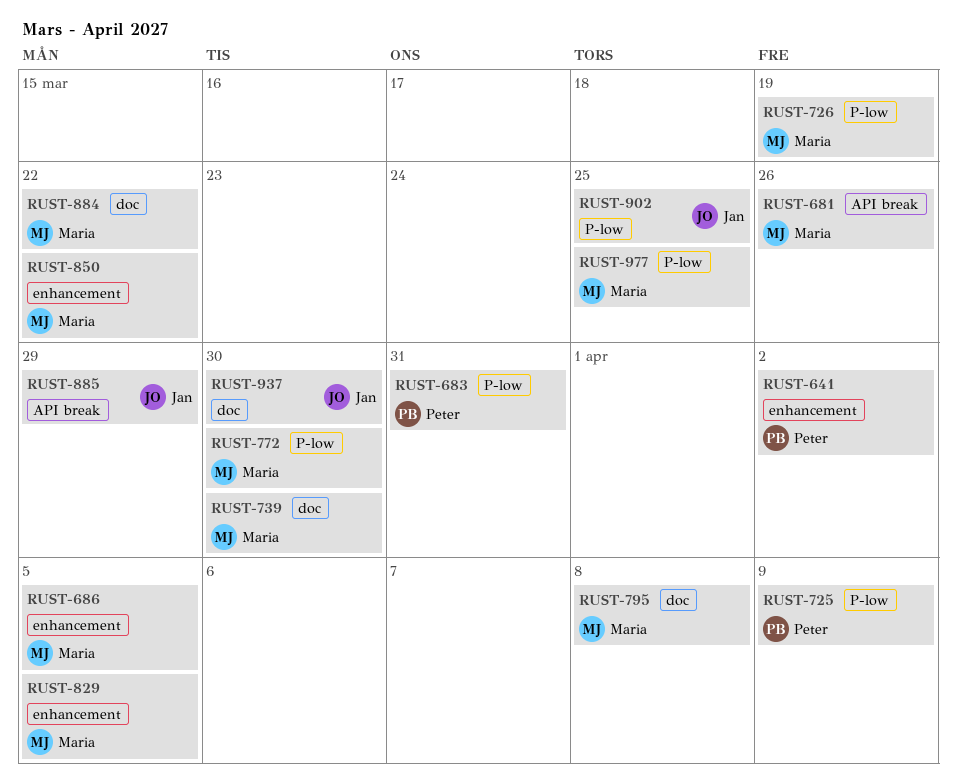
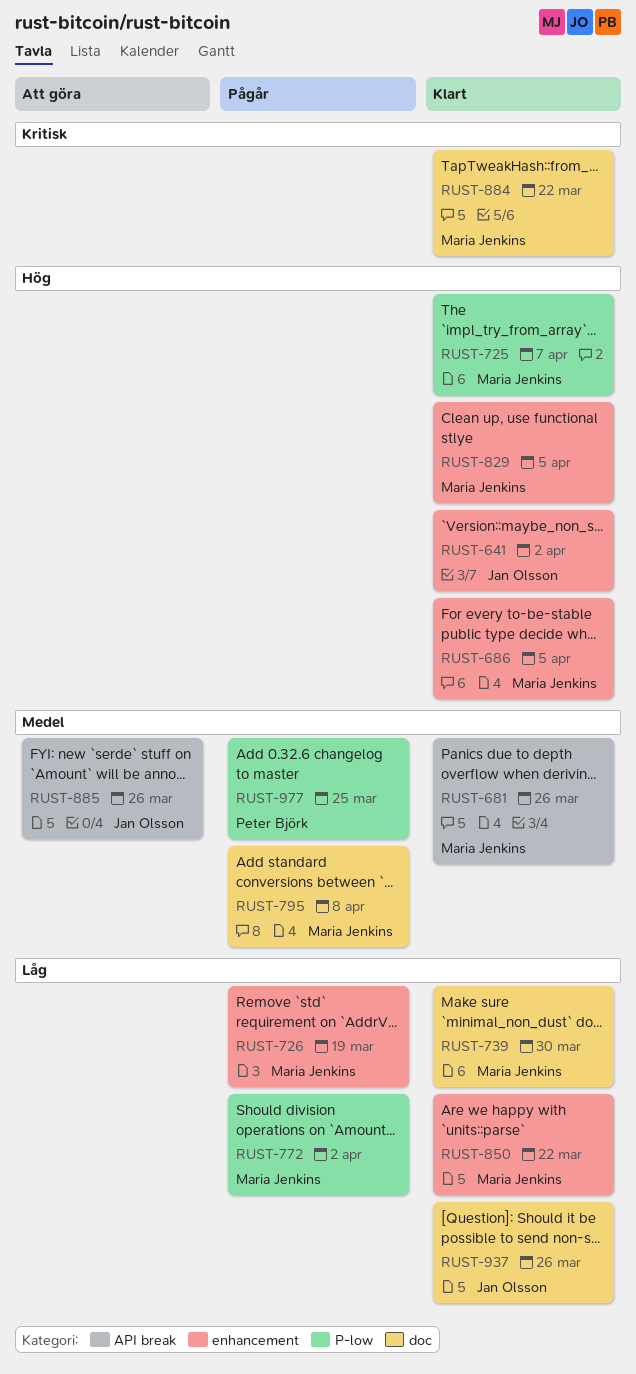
RUST-641, owner: Peter Björk -> Jan Olsson
RUST-683: present -> none
RUST-725, owner: Peter Björk -> Maria Jenkins
RUST-725, due: Apr 9 -> Apr 7
RUST-726, label: P-low -> enhancement
RUST-772, due: Mar 30 -> Apr 2
RUST-885, due: Mar 29 -> Mar 26
RUST-902: present -> none
RUST-937, due: Mar 30 -> Mar 26
RUST-977, owner: Maria Jenkins -> Peter Björk

